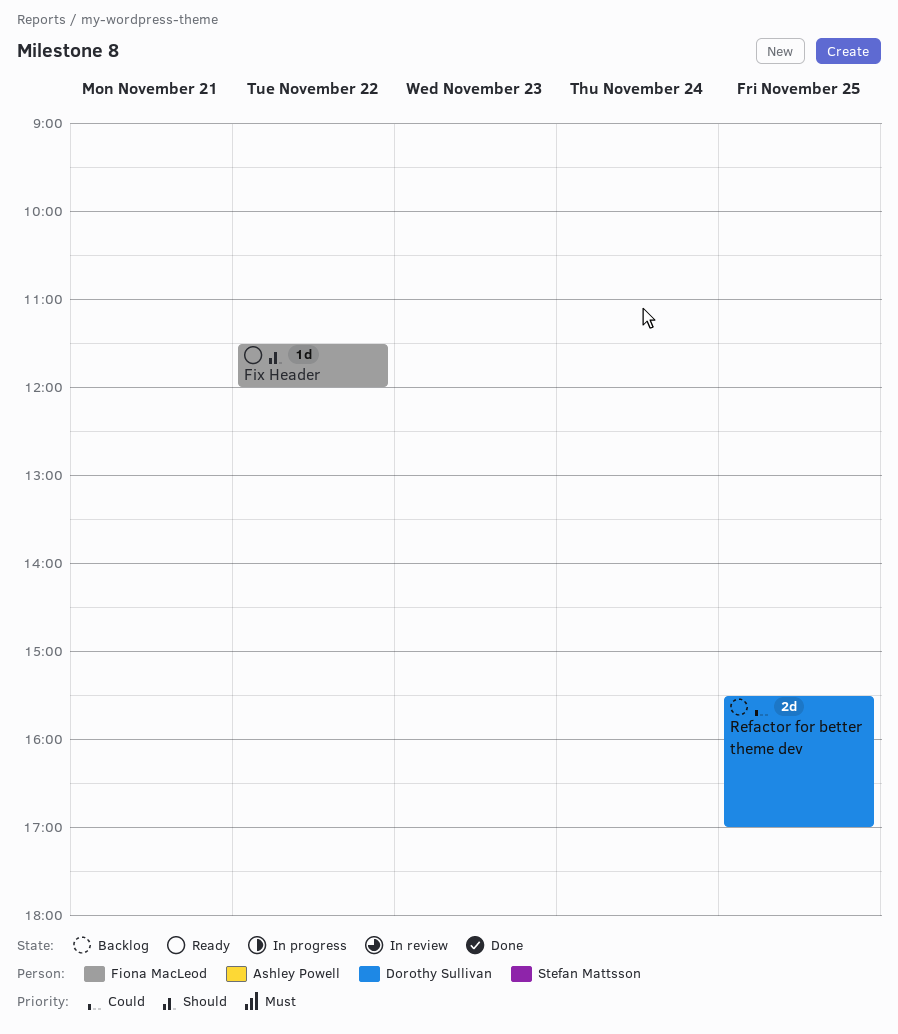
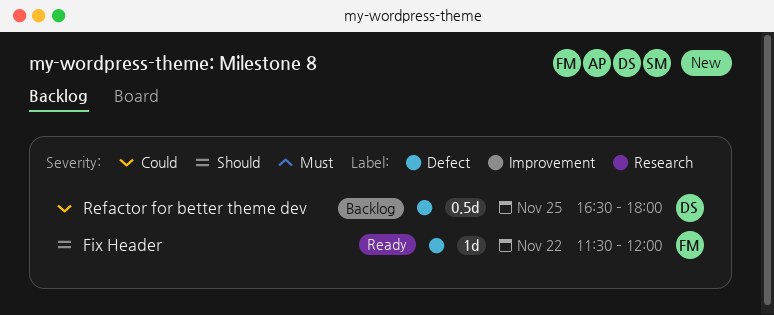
Refactor for better theme dev, estimate: 2d -> 0.5d
Refactor for better theme dev, begins: 15:30 -> 16:30
Refactor for better theme dev, ends: 17:00 -> 18:00

